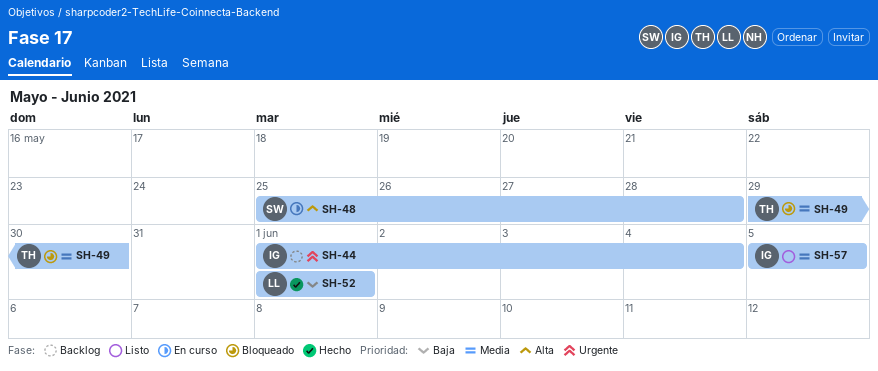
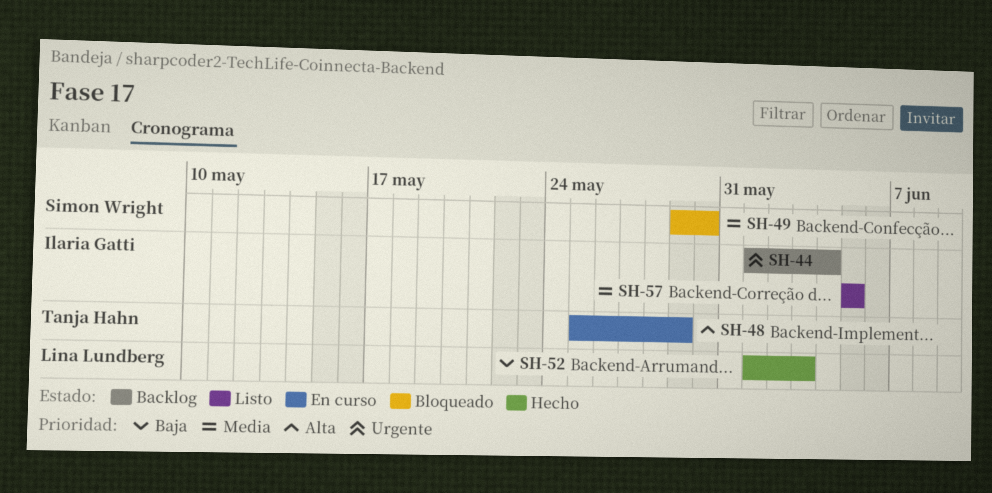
SH-48, owner: Simon Wright -> Tanja Hahn
SH-48, due: May 28 -> May 29
SH-49, owner: Tanja Hahn -> Simon Wright
SH-52, due: Jun 1 -> Jun 3

